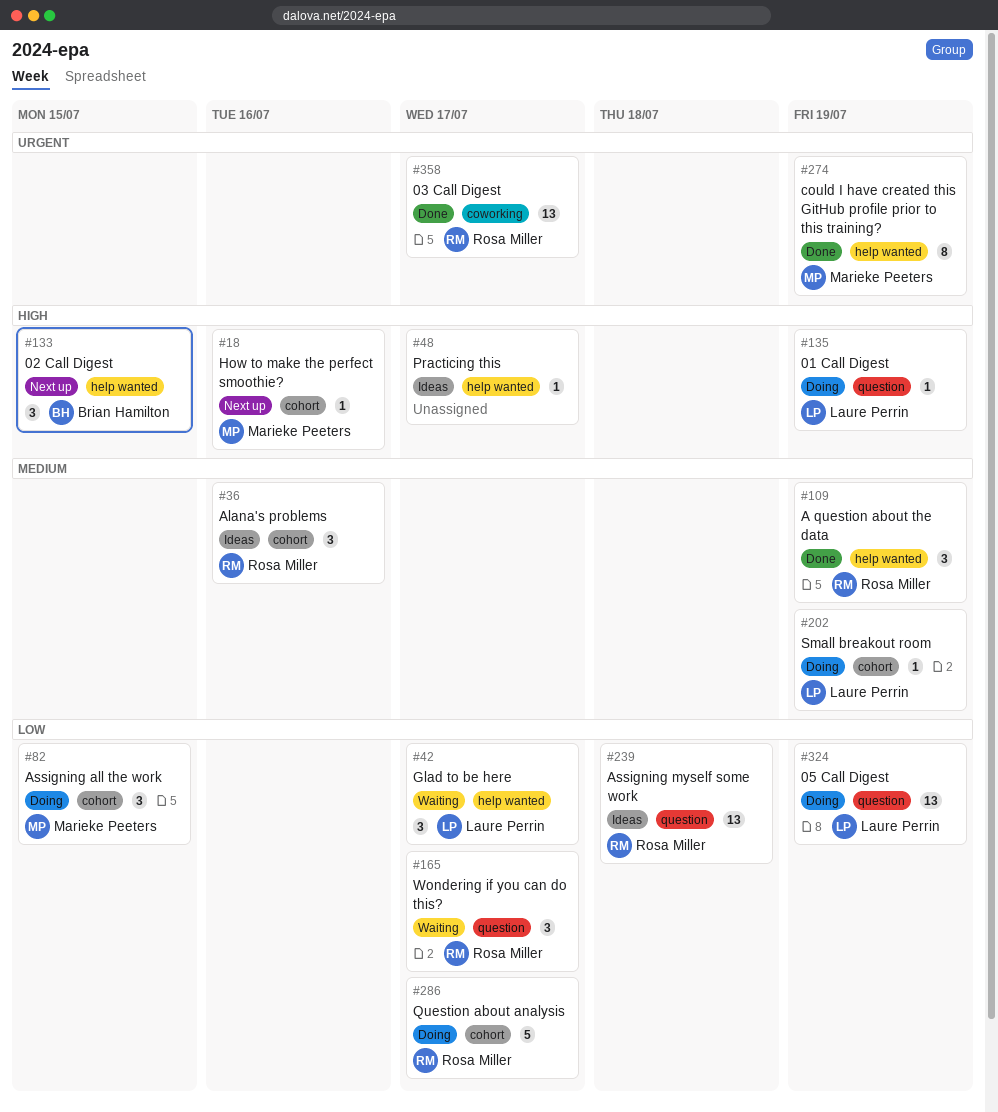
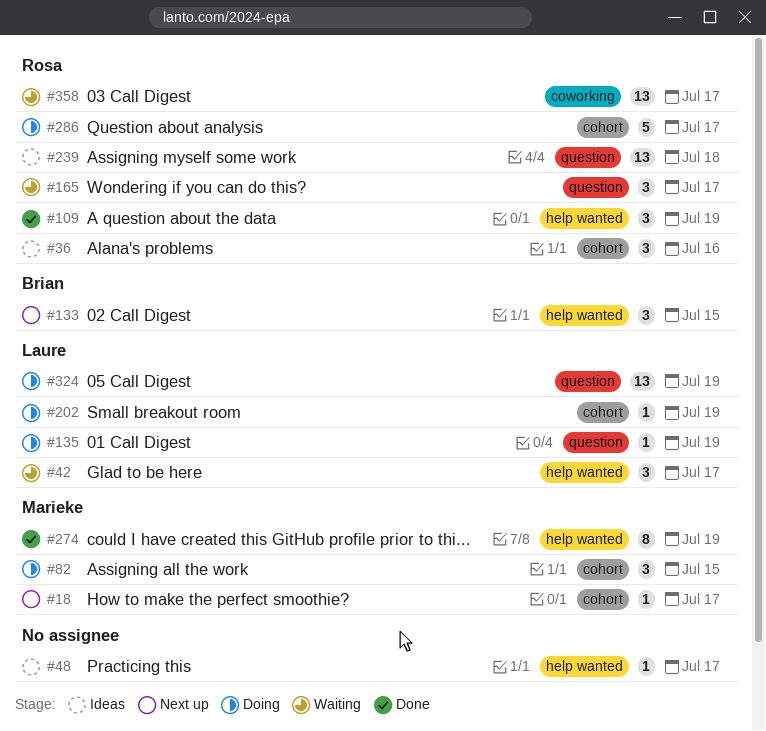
#18, due: Jul 16 -> Jul 17
#358, status: Done -> Waiting

